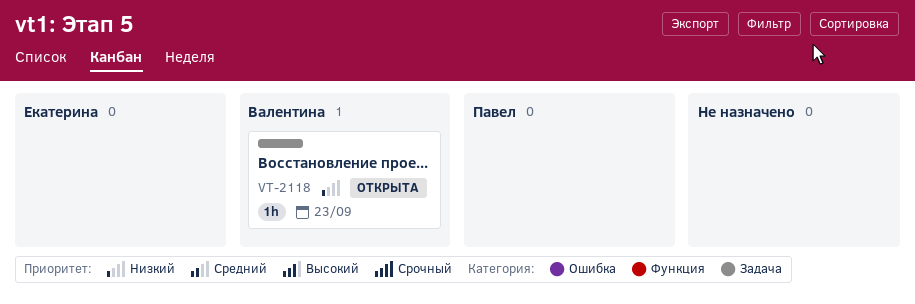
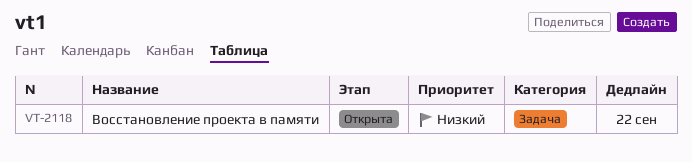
VT-2118, due: Sep 23 -> Sep 22

